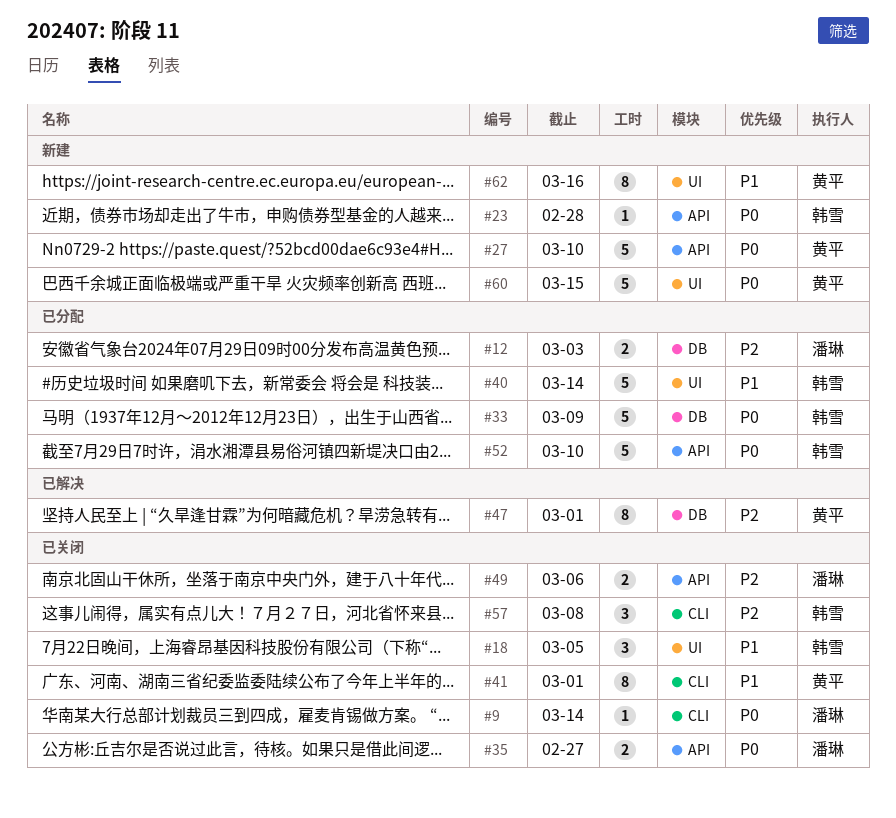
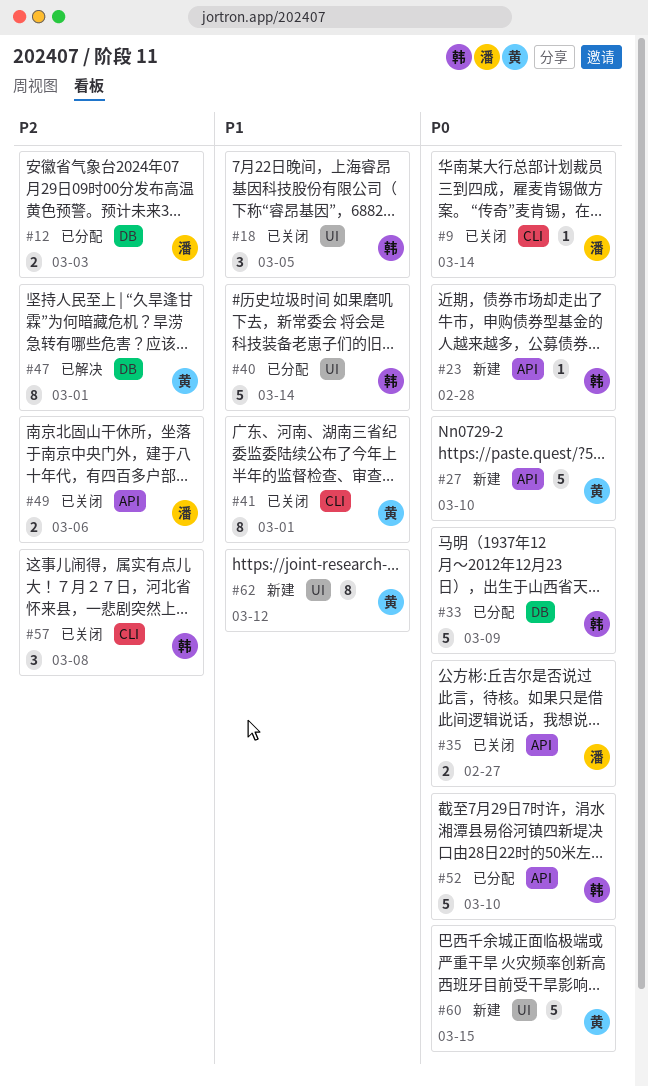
#62, due: Mar 16 -> Mar 12

